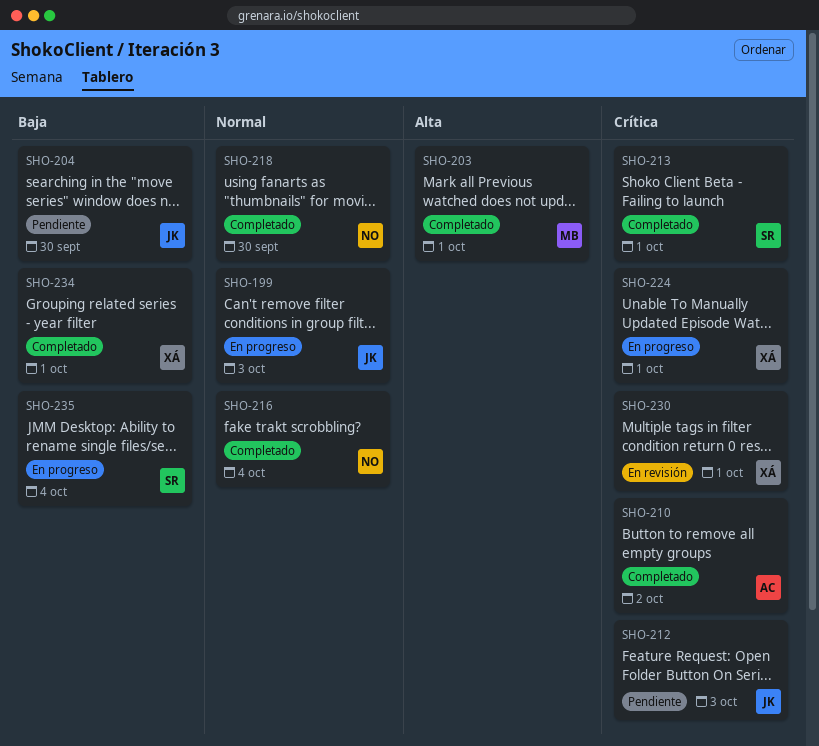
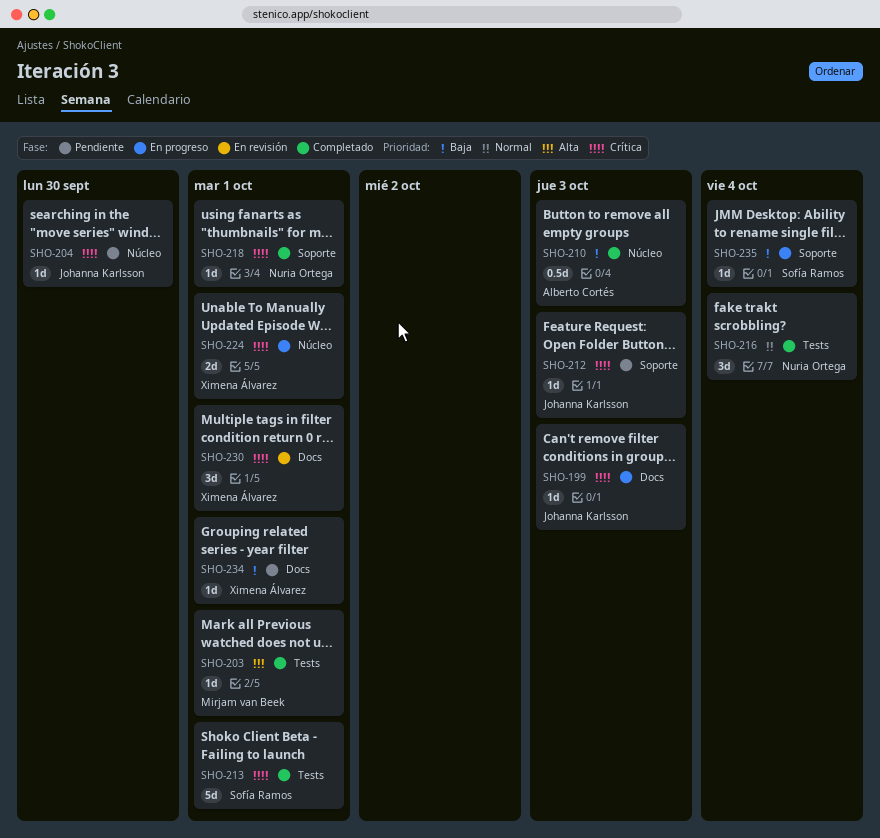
SHO-199, priority: Normal -> Crítica
SHO-204, priority: Baja -> Crítica
SHO-210, priority: Crítica -> Baja
SHO-210, due: Oct 2 -> Oct 3
SHO-218, priority: Normal -> Crítica
SHO-218, due: Sep 30 -> Oct 1
SHO-234, status: Completado -> Pendiente

